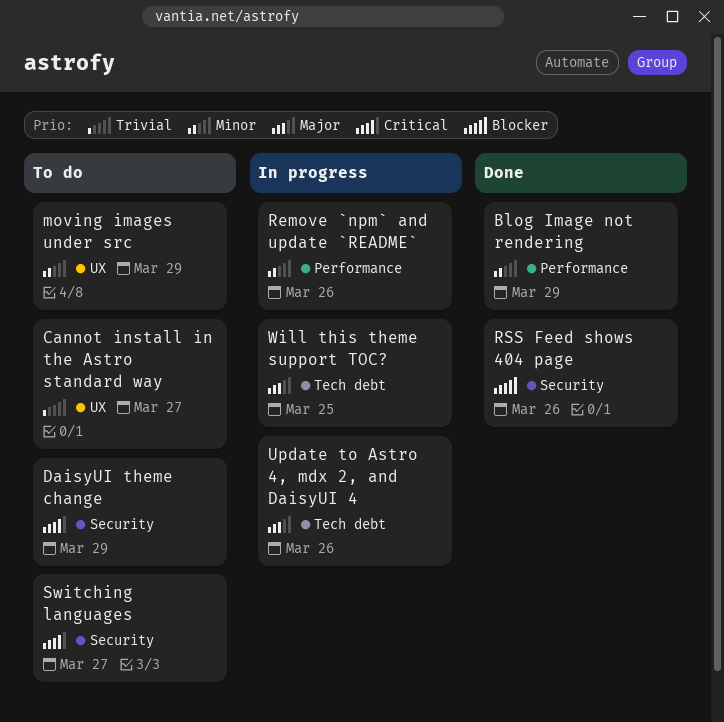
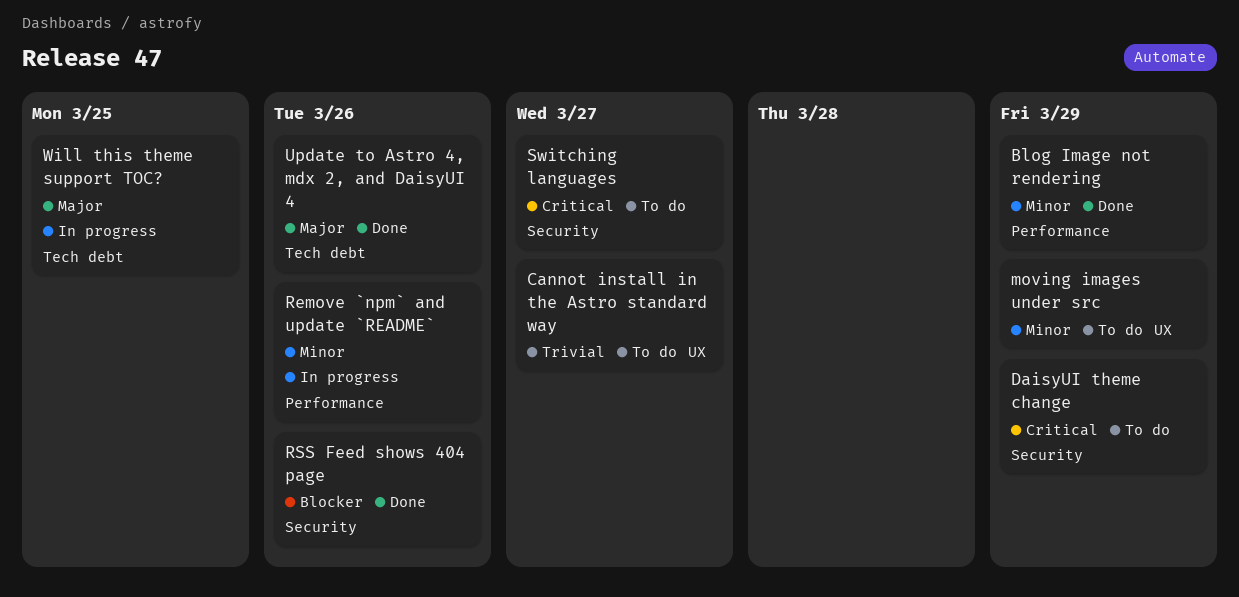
Update to Astro 4, mdx 2, and DaisyUI 4, status: In progress -> Done

